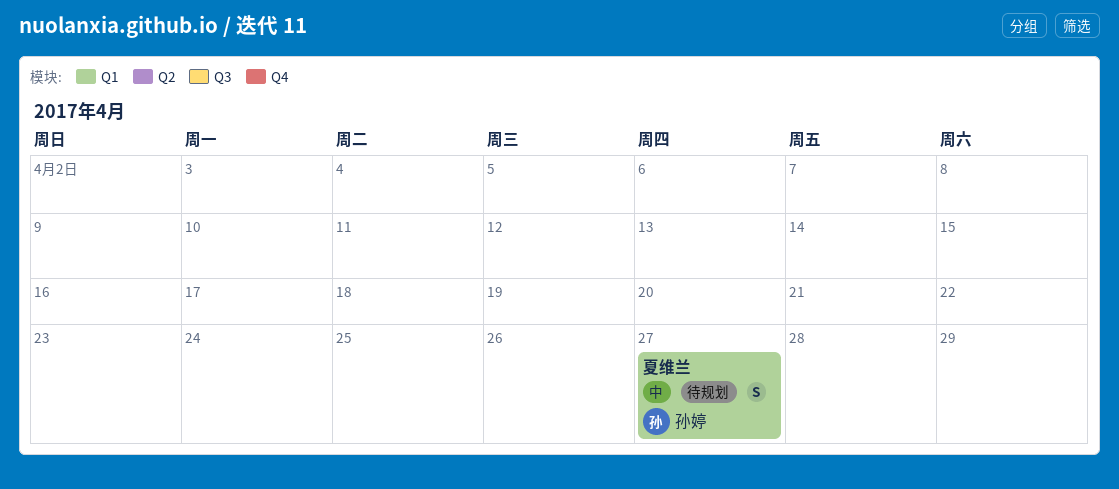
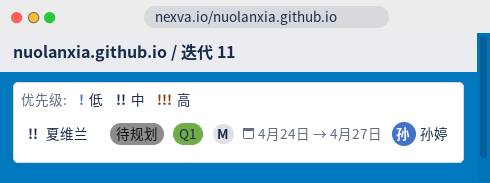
夏维兰, estimate: S -> M

